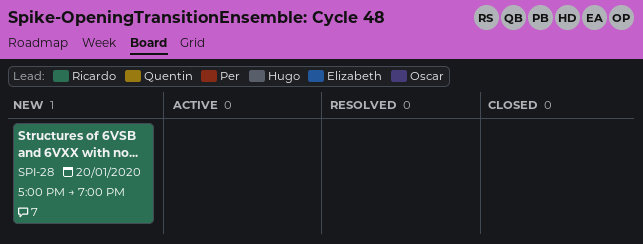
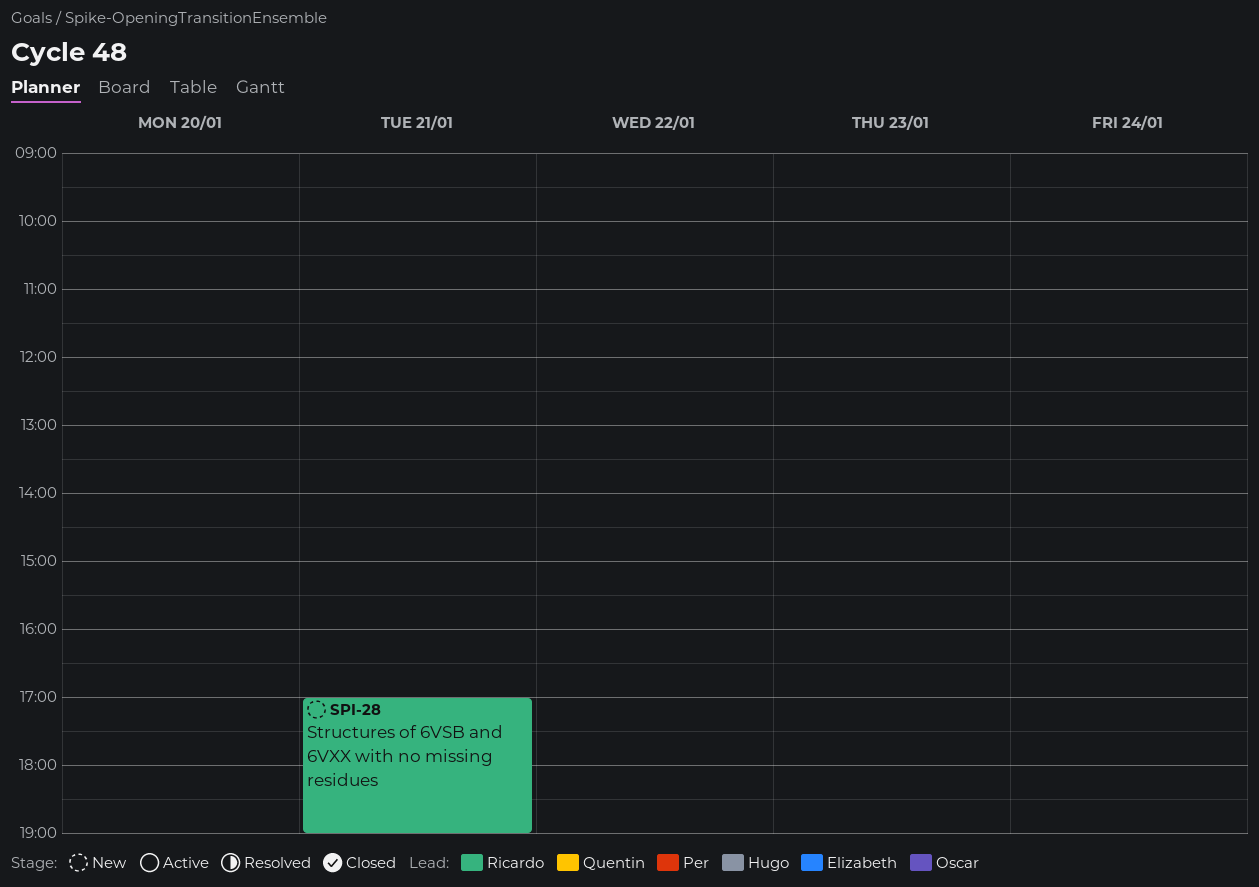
SPI-28, day: Jan 20 -> Jan 21

